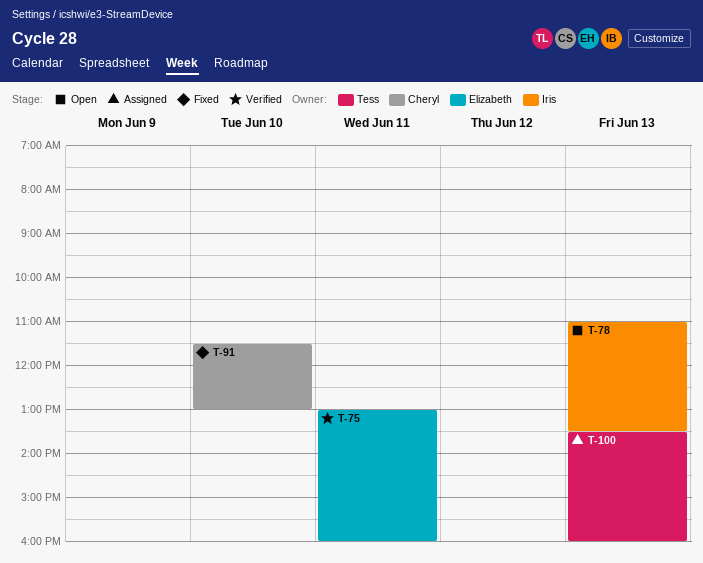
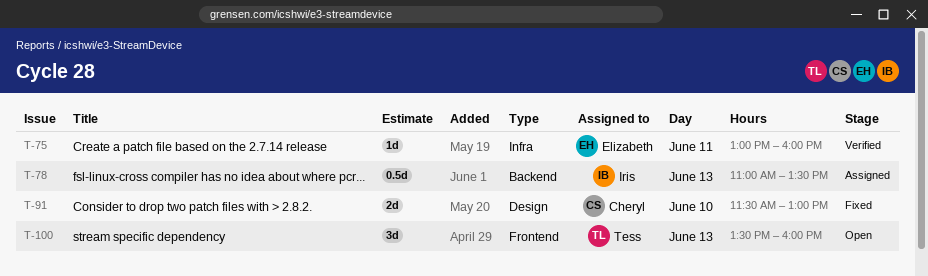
T-78, status: Open -> Assigned
T-100, status: Assigned -> Open

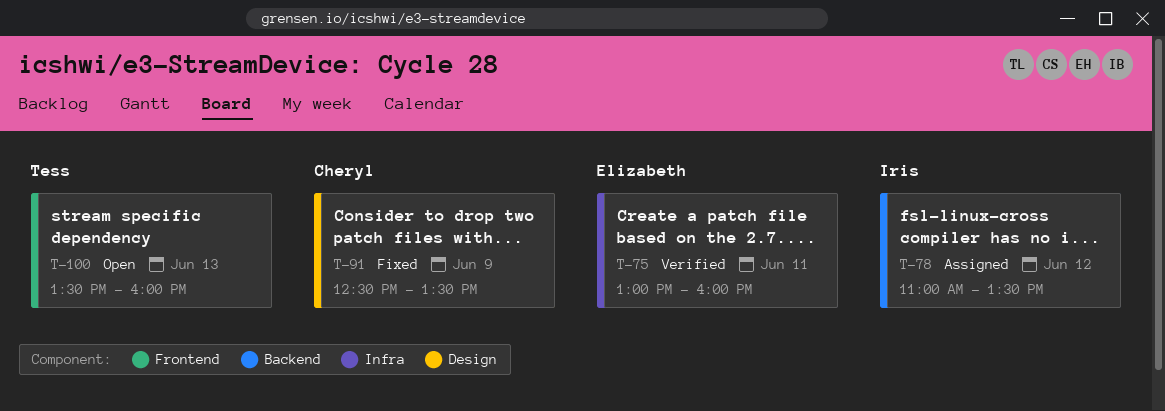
T-78, day: Jun 13 -> Jun 12
T-91, day: Jun 10 -> Jun 9
T-91, begins: 11:30 -> 12:30
T-91, ends: 13:00 -> 13:30

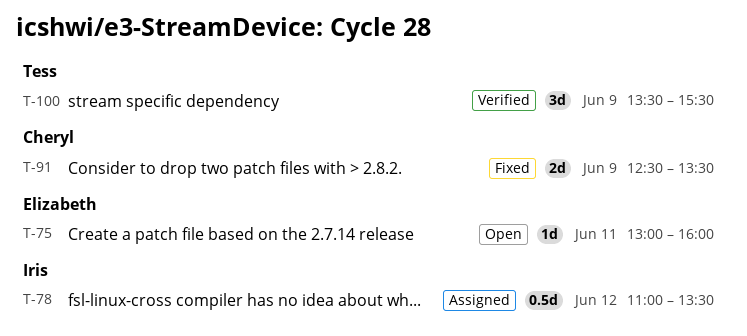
T-75, status: Verified -> Open
T-100, status: Open -> Verified
T-100, day: Jun 13 -> Jun 9
T-100, ends: 16:00 -> 15:30

